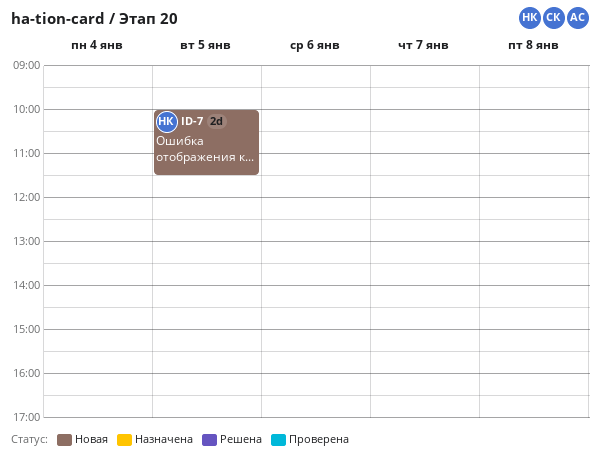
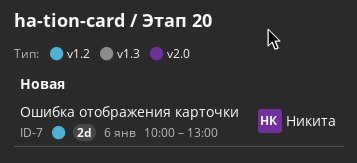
ID-7, day: Jan 5 -> Jan 6
ID-7, ends: 11:30 -> 13:00

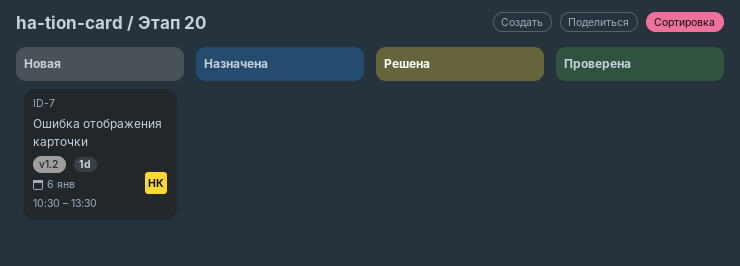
ID-7, estimate: 2d -> 1d
ID-7, begins: 10:00 -> 10:30
ID-7, ends: 13:00 -> 13:30

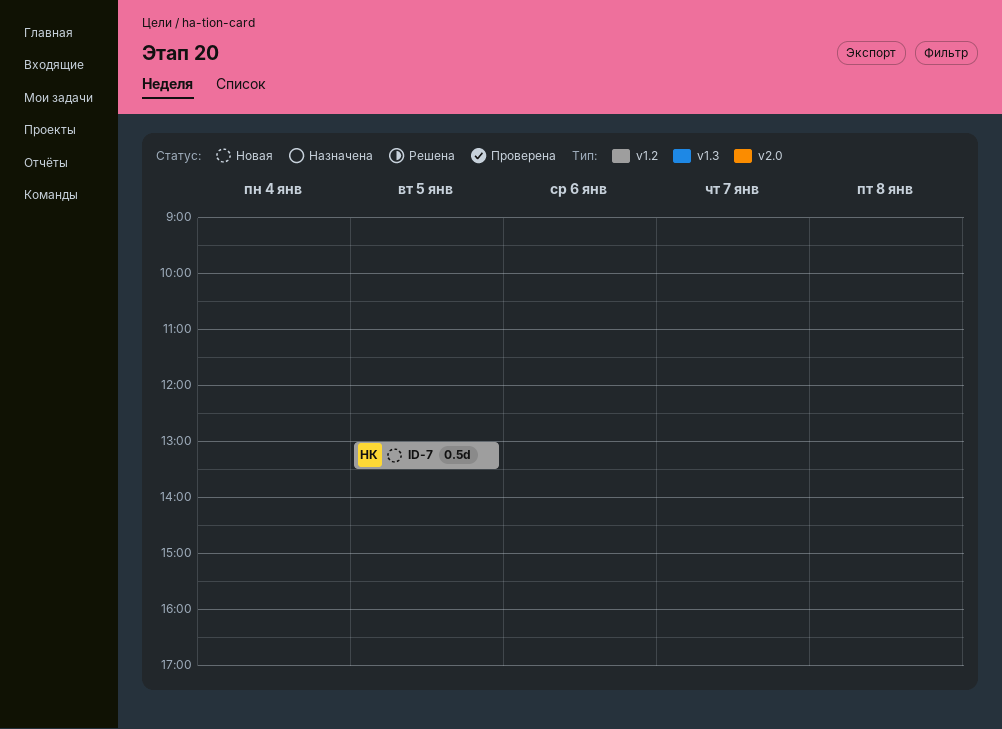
ID-7, estimate: 1d -> 0.5d
ID-7, day: Jan 6 -> Jan 5
ID-7, begins: 10:30 -> 13:00

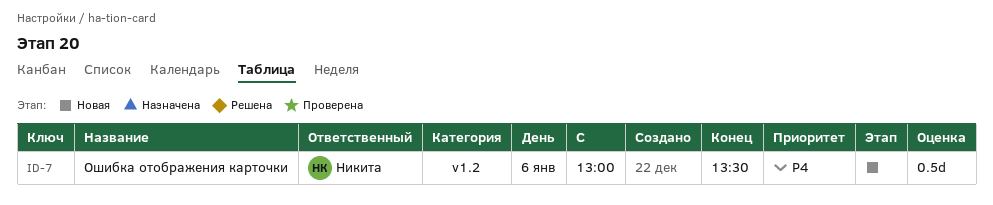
ID-7, day: Jan 5 -> Jan 6

